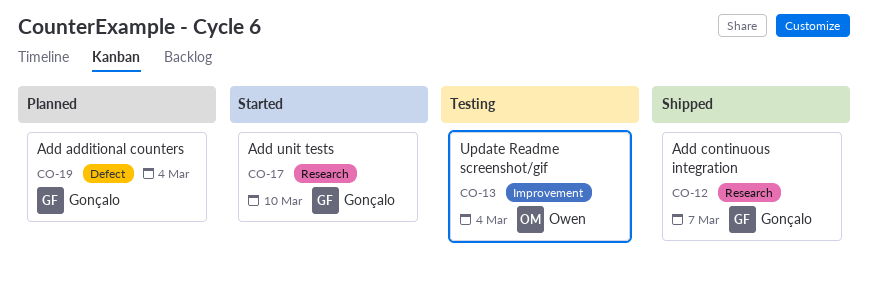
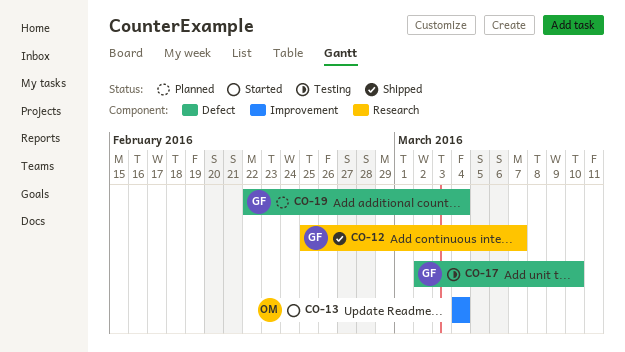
CO-13, status: Testing -> Started
CO-17, status: Started -> Testing
CO-17, label: Research -> Defect

